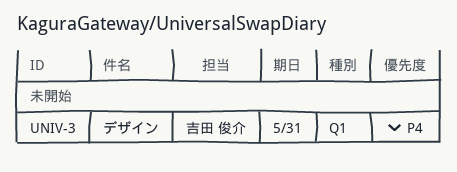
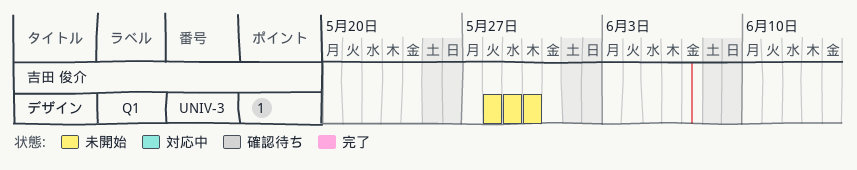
UNIV-3, due: May 31 -> May 30

